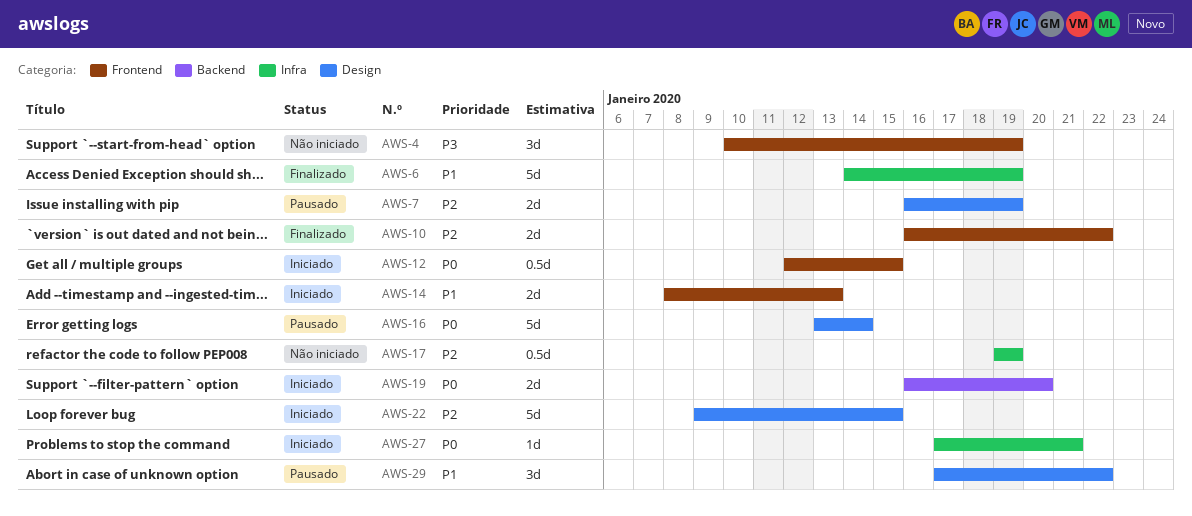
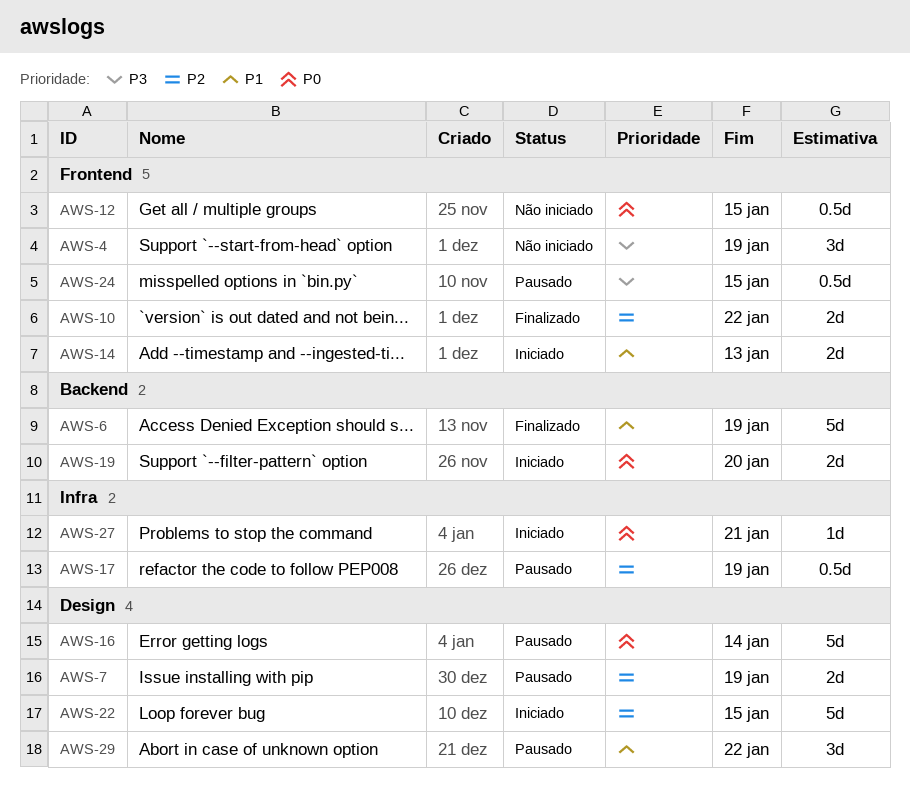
AWS-6, label: Infra -> Backend
AWS-12, status: Iniciado -> Não iniciado
AWS-17, status: Não iniciado -> Pausado
AWS-24: none -> present

